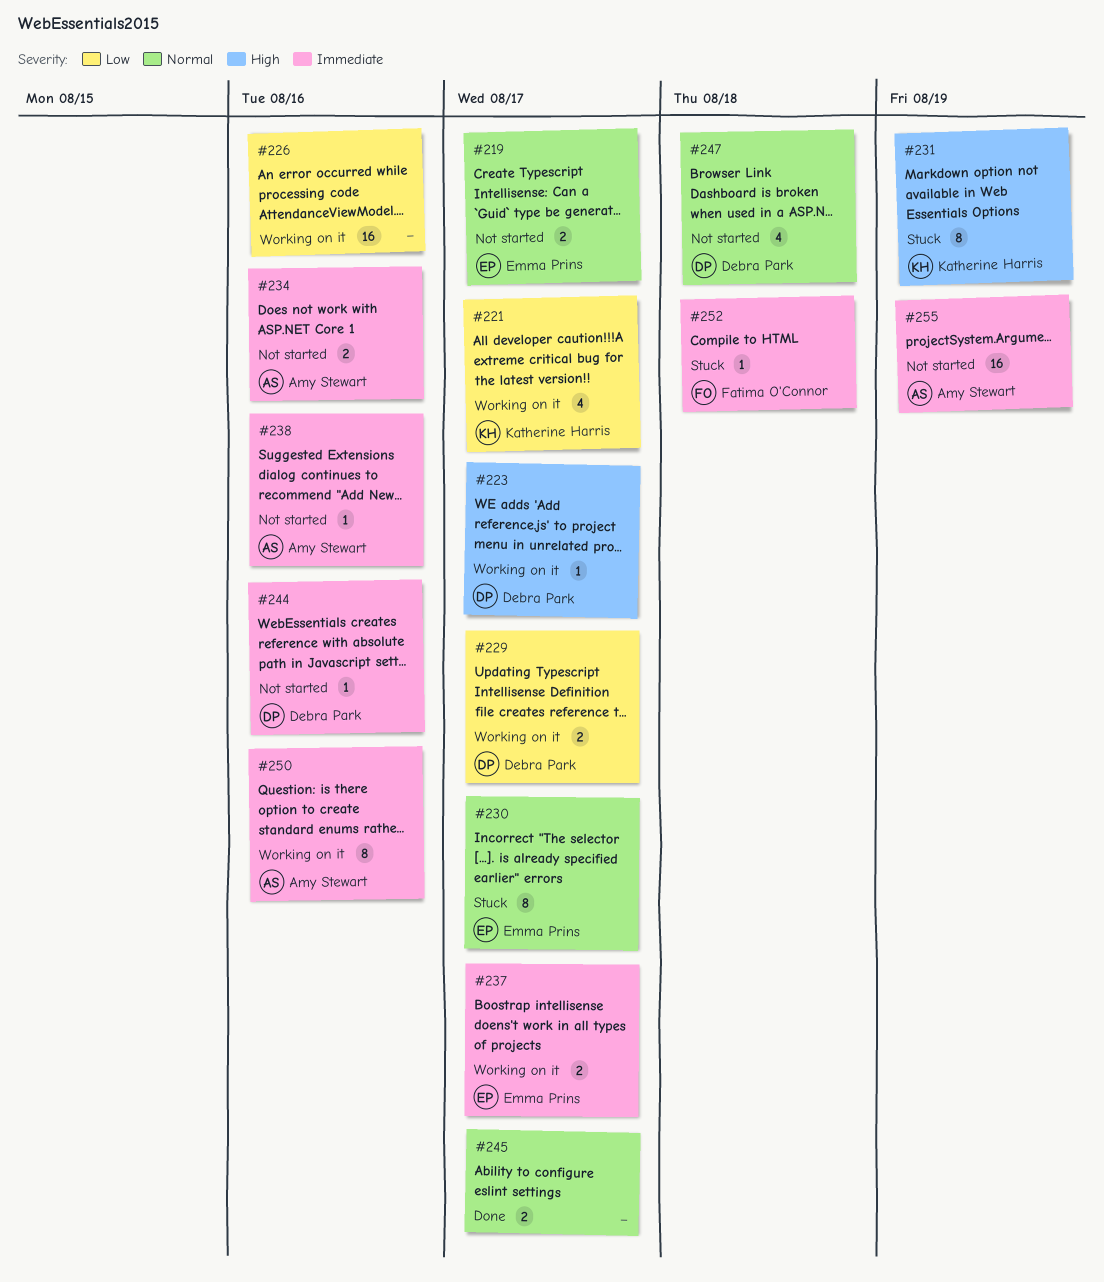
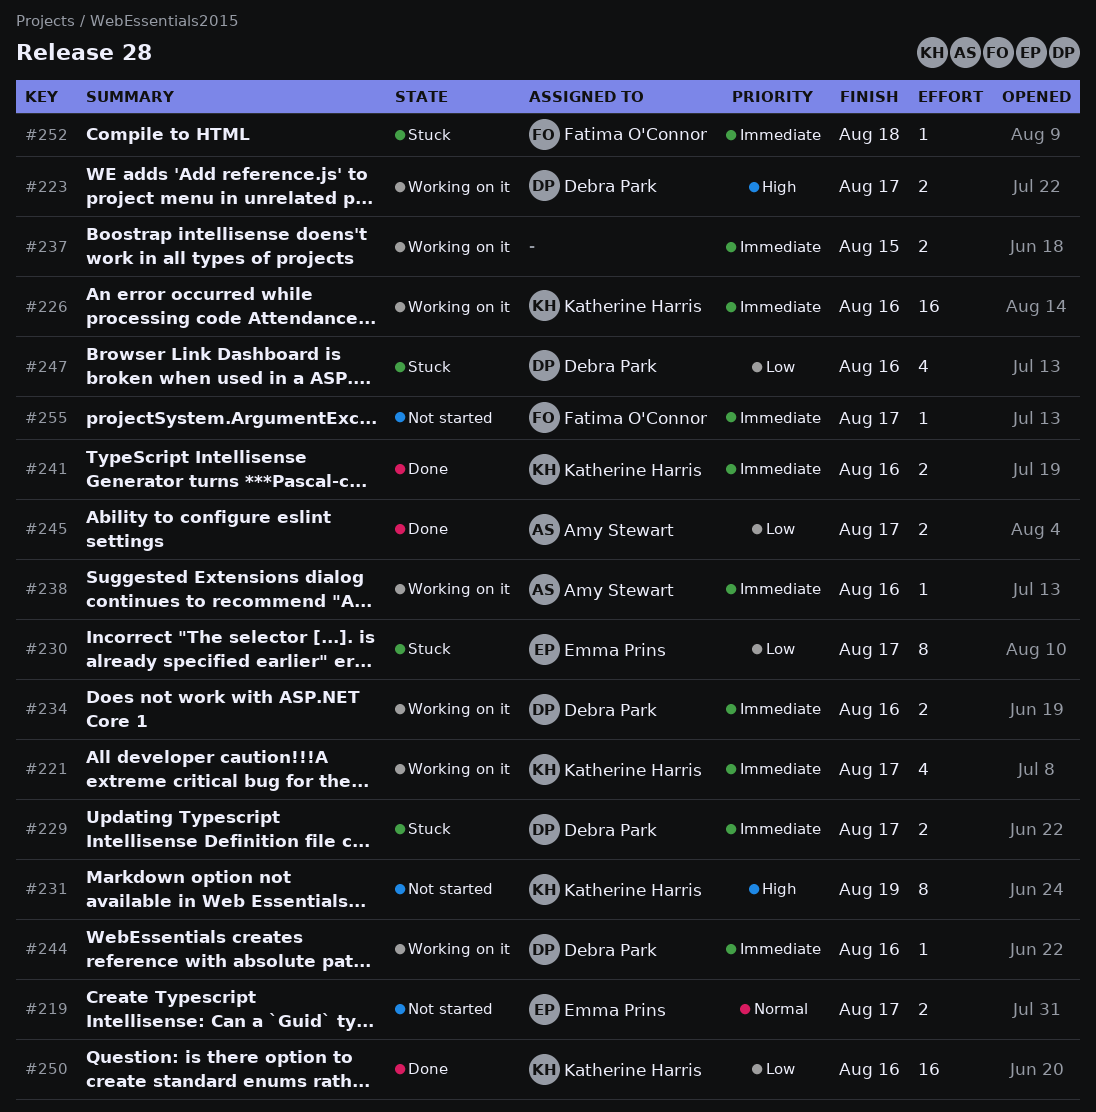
#221, priority: Low -> Immediate
#223, estimate: 1 -> 2
#226, owner: none -> Katherine Harris
#226, priority: Low -> Immediate
#229, status: Working on it -> Stuck
#229, priority: Low -> Immediate
#230, priority: Normal -> Low
#231, status: Stuck -> Not started
#234, status: Not started -> Working on it
#234, owner: Amy Stewart -> Debra Park
#237, owner: Emma Prins -> none
#237, due: Aug 17 -> Aug 15
#238, status: Not started -> Working on it
#241: none -> present
#244, status: Not started -> Working on it
#245, owner: none -> Amy Stewart
#245, priority: Normal -> Low
#247, status: Not started -> Stuck
#247, priority: Normal -> Low
#247, due: Aug 18 -> Aug 16
#250, status: Working on it -> Done
#250, owner: Amy Stewart -> Katherine Harris
#250, priority: Immediate -> Low
#250, estimate: 8 -> 16
#255, owner: Amy Stewart -> Fatima O'Connor
#255, estimate: 16 -> 1
#255, due: Aug 19 -> Aug 17

